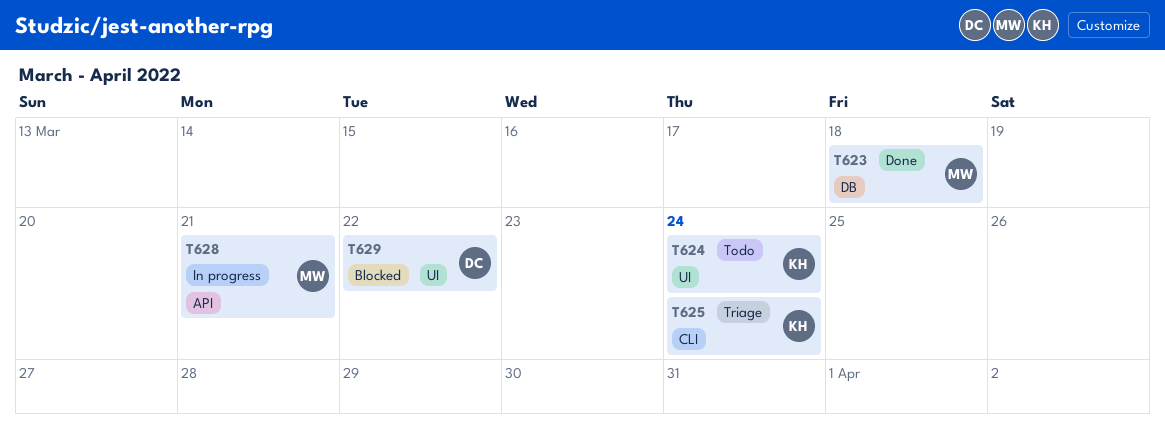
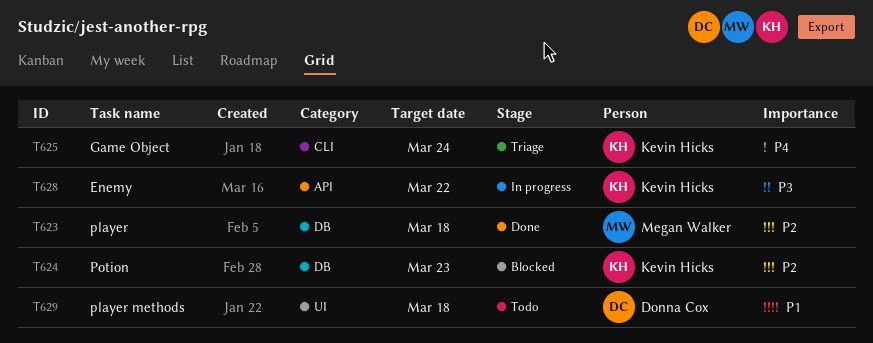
T624, status: Todo -> Blocked
T624, label: UI -> DB
T624, due: Mar 24 -> Mar 23
T628, owner: Megan Walker -> Kevin Hicks
T628, due: Mar 21 -> Mar 22
T629, status: Blocked -> Todo
T629, due: Mar 22 -> Mar 18

